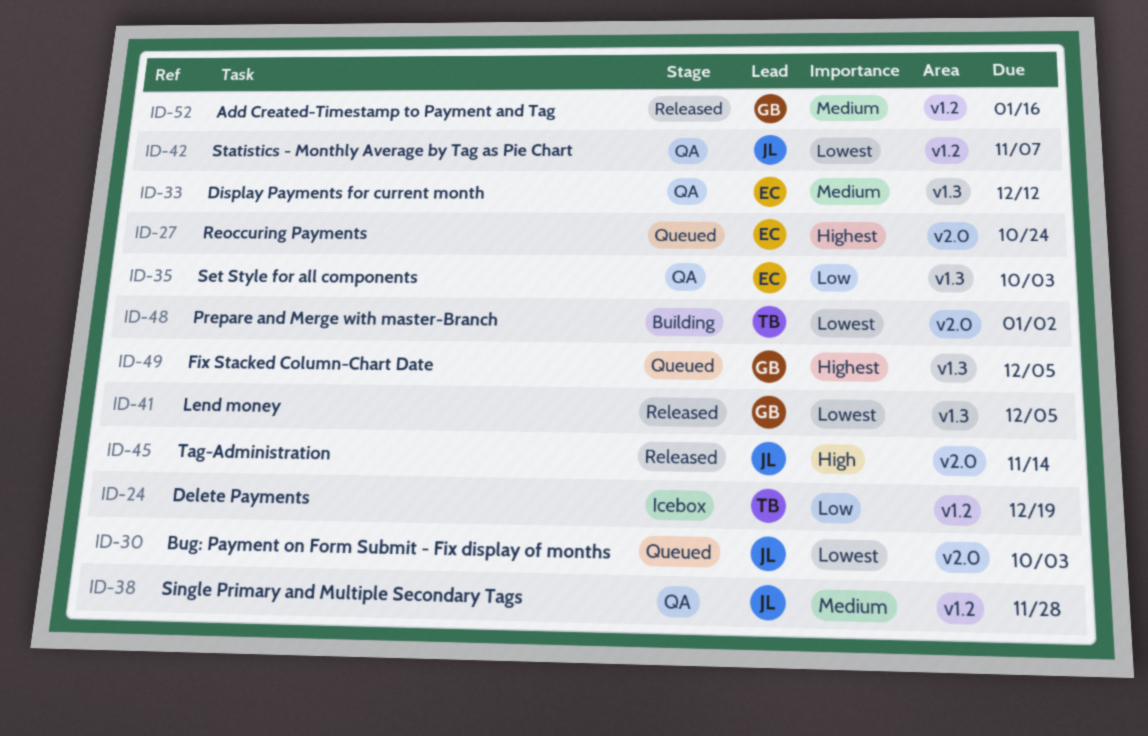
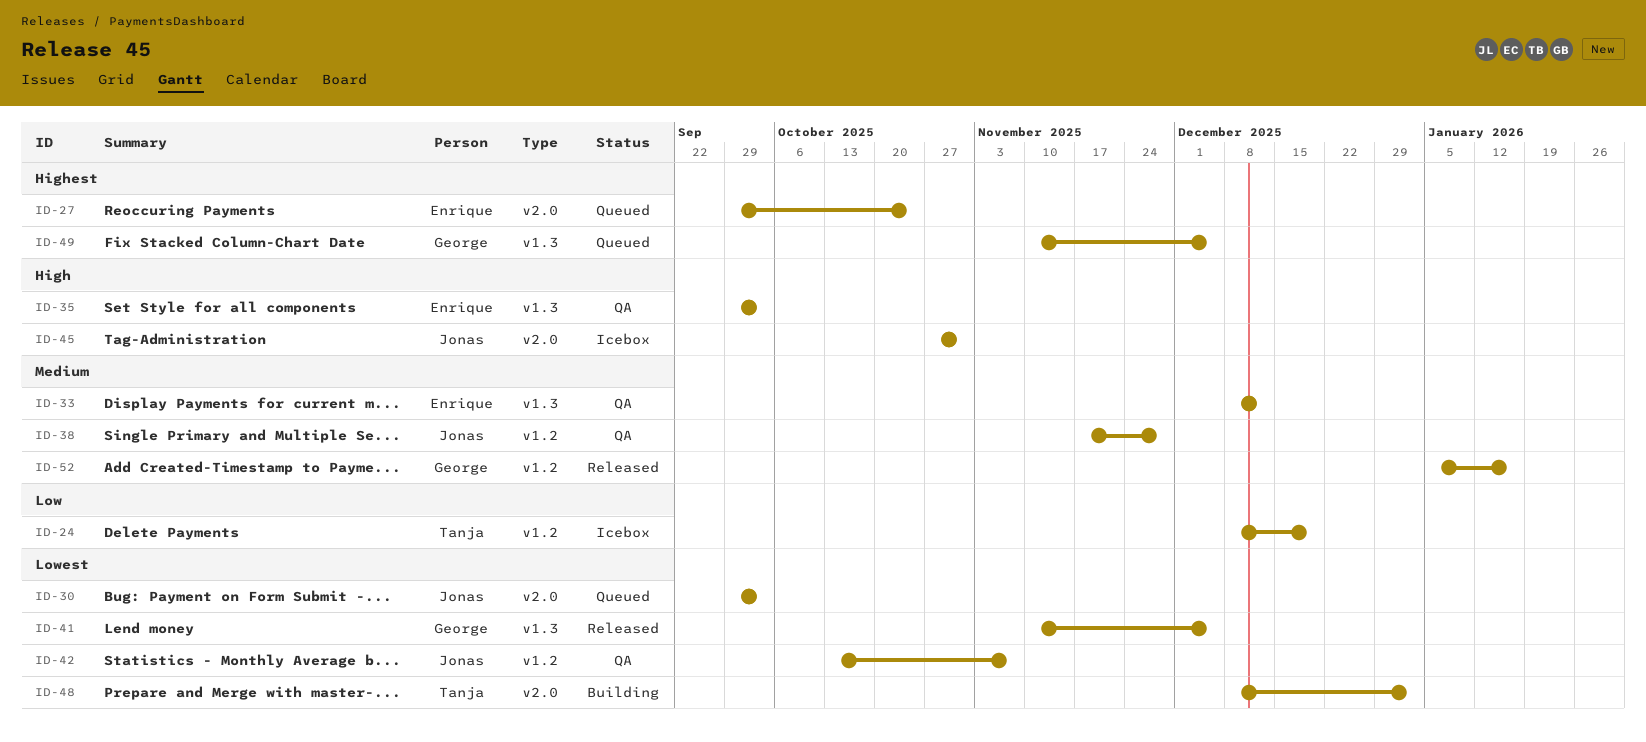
ID-35, priority: Low -> High
ID-45, status: Released -> Icebox
ID-45, due: Nov 14 -> Oct 31

